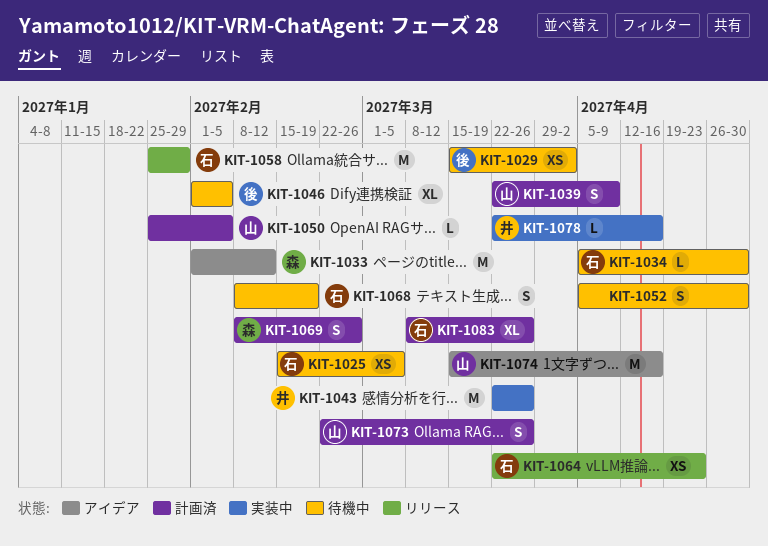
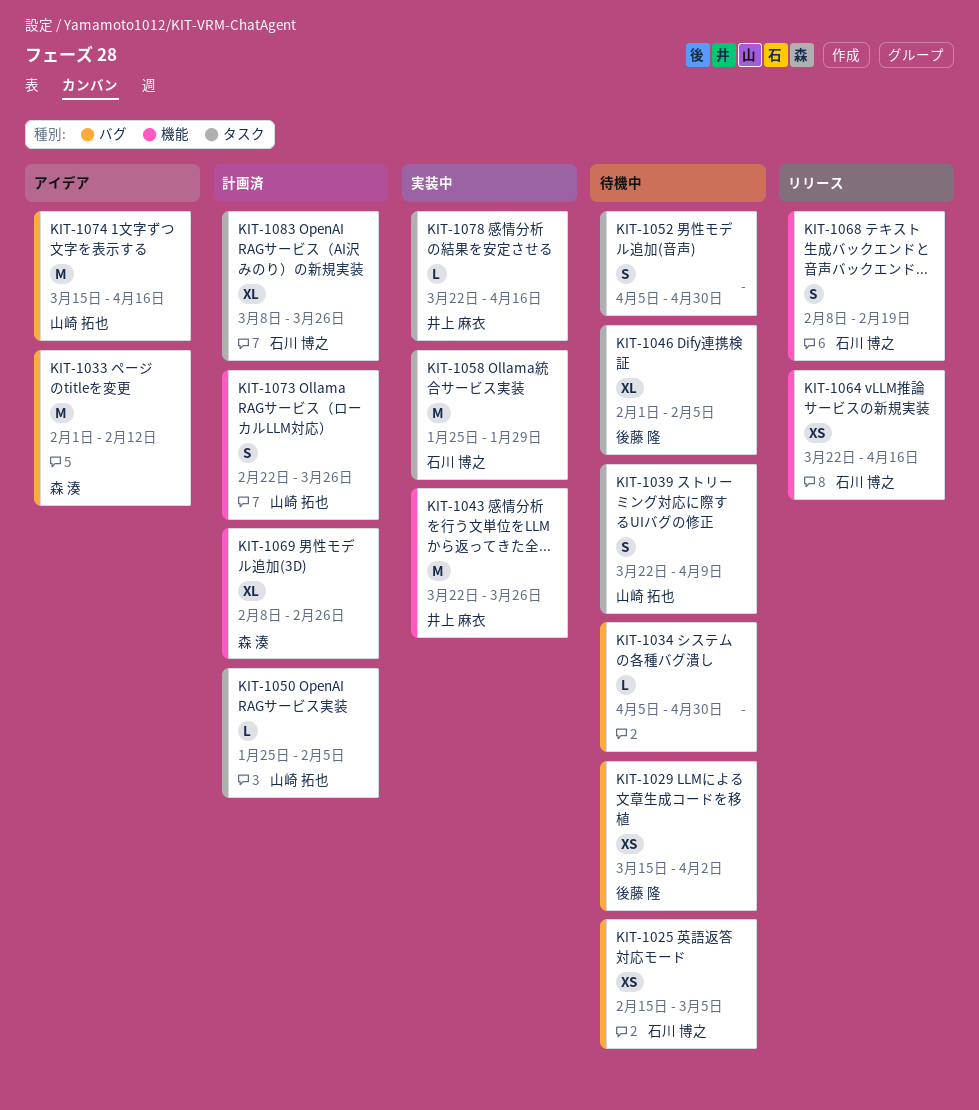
KIT-1034, owner: 石川 博之 -> none
KIT-1039, status: 計画済 -> 待機中
KIT-1058, status: リリース -> 実装中
KIT-1064, due: Apr 23 -> Apr 16
KIT-1068, status: 待機中 -> リリース
KIT-1069, estimate: S -> XL

